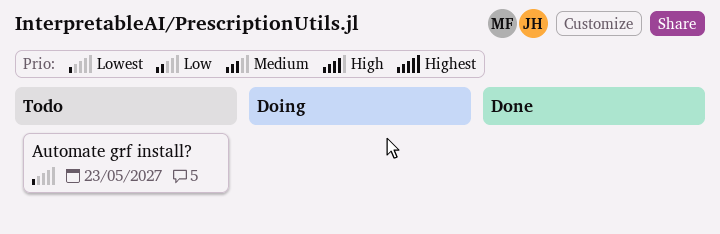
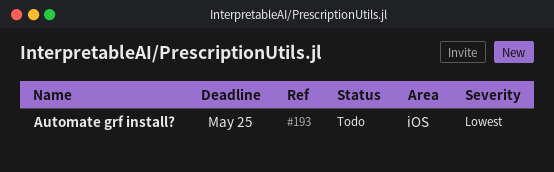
Automate grf install?, due: May 23 -> May 25

